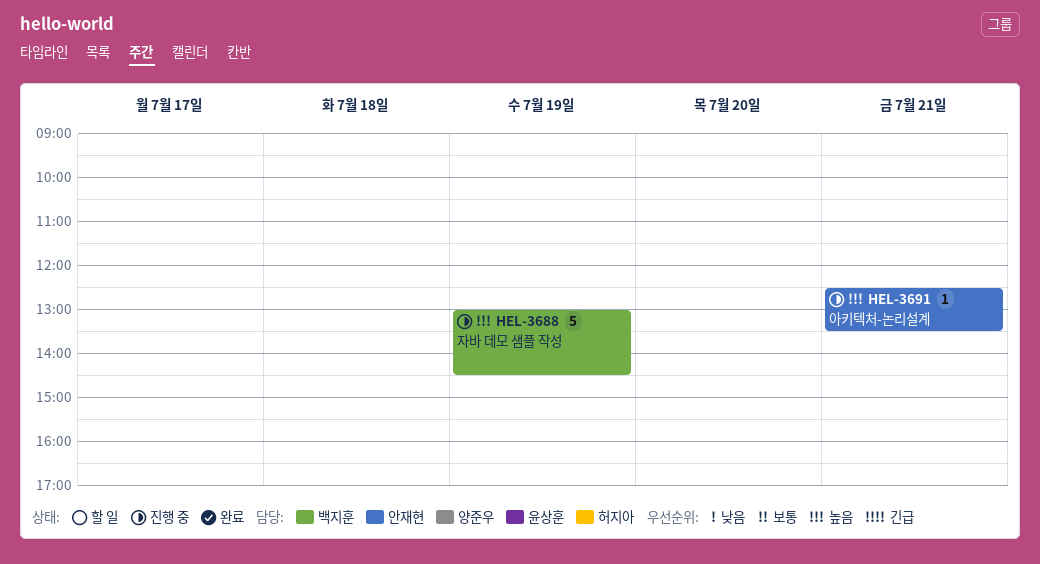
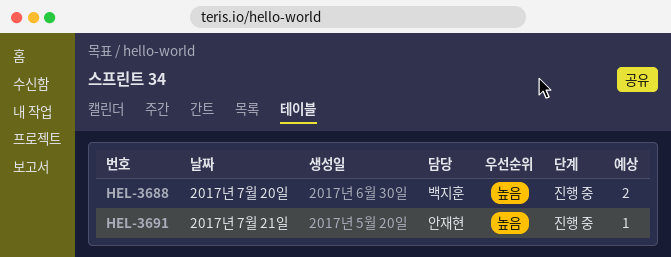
HEL-3688, estimate: 5 -> 2
HEL-3688, day: Jul 19 -> Jul 20

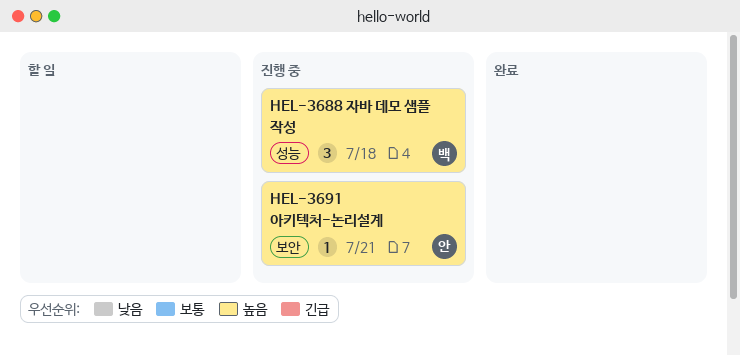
HEL-3688, estimate: 2 -> 3
HEL-3688, day: Jul 20 -> Jul 18

